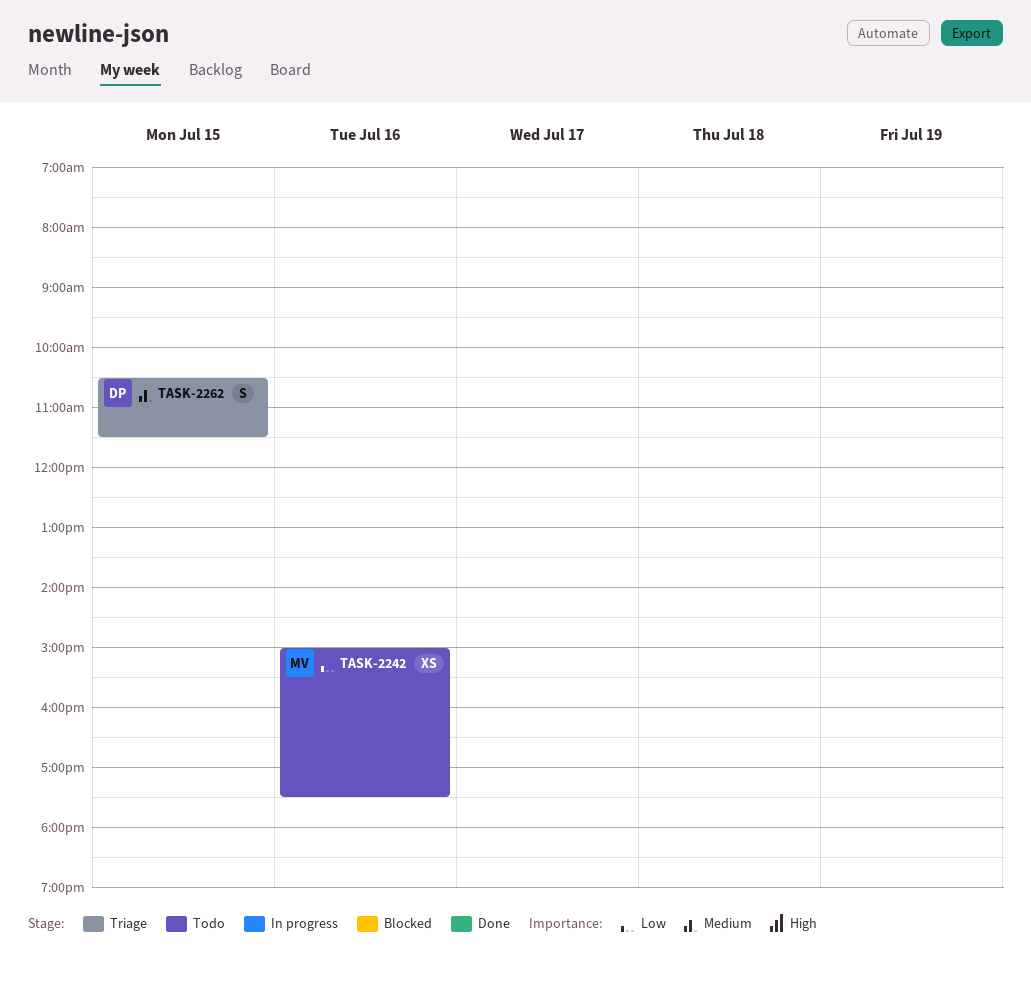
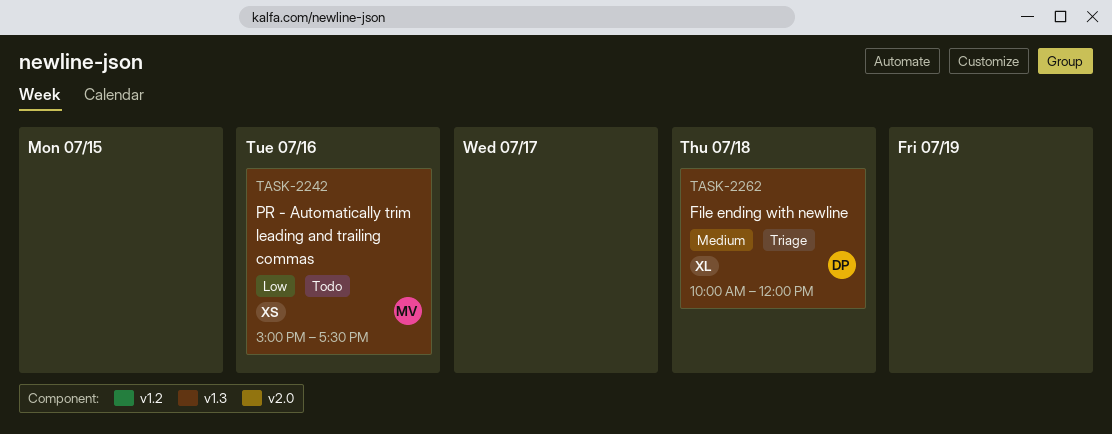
TASK-2262, estimate: S -> XL
TASK-2262, day: Jul 15 -> Jul 18
TASK-2262, begins: 10:30 -> 10:00
TASK-2262, ends: 11:30 -> 12:00

